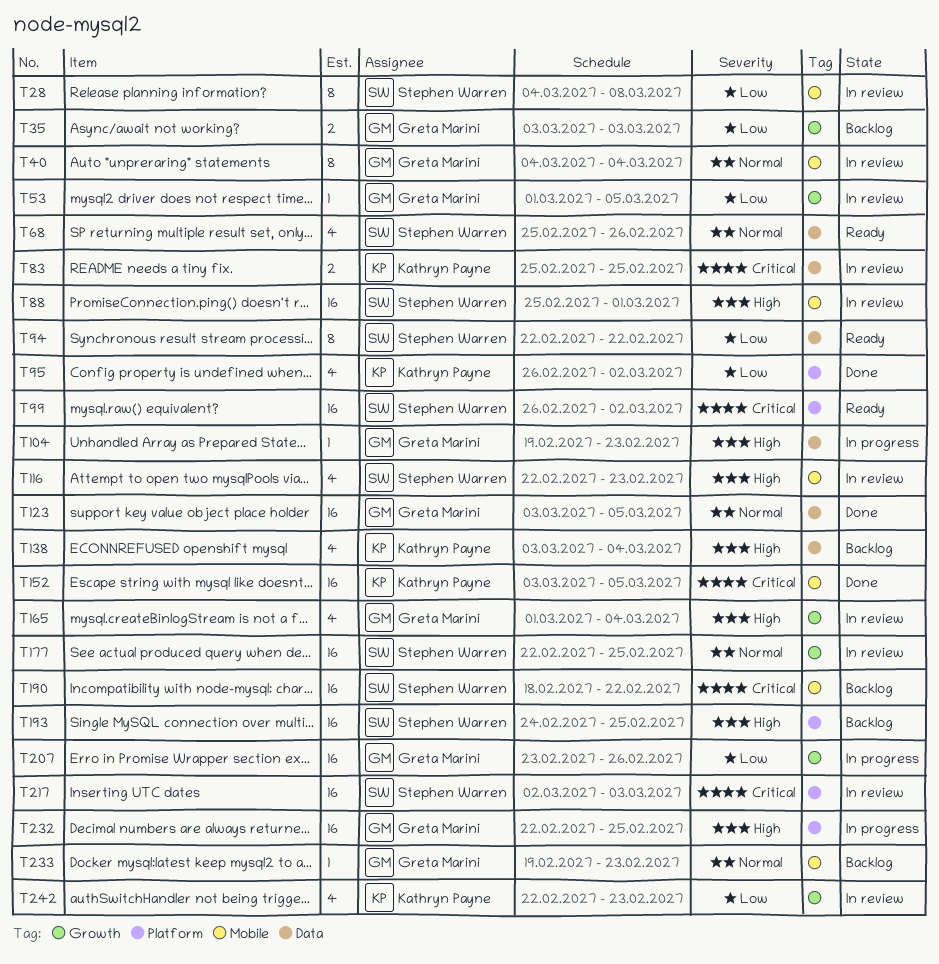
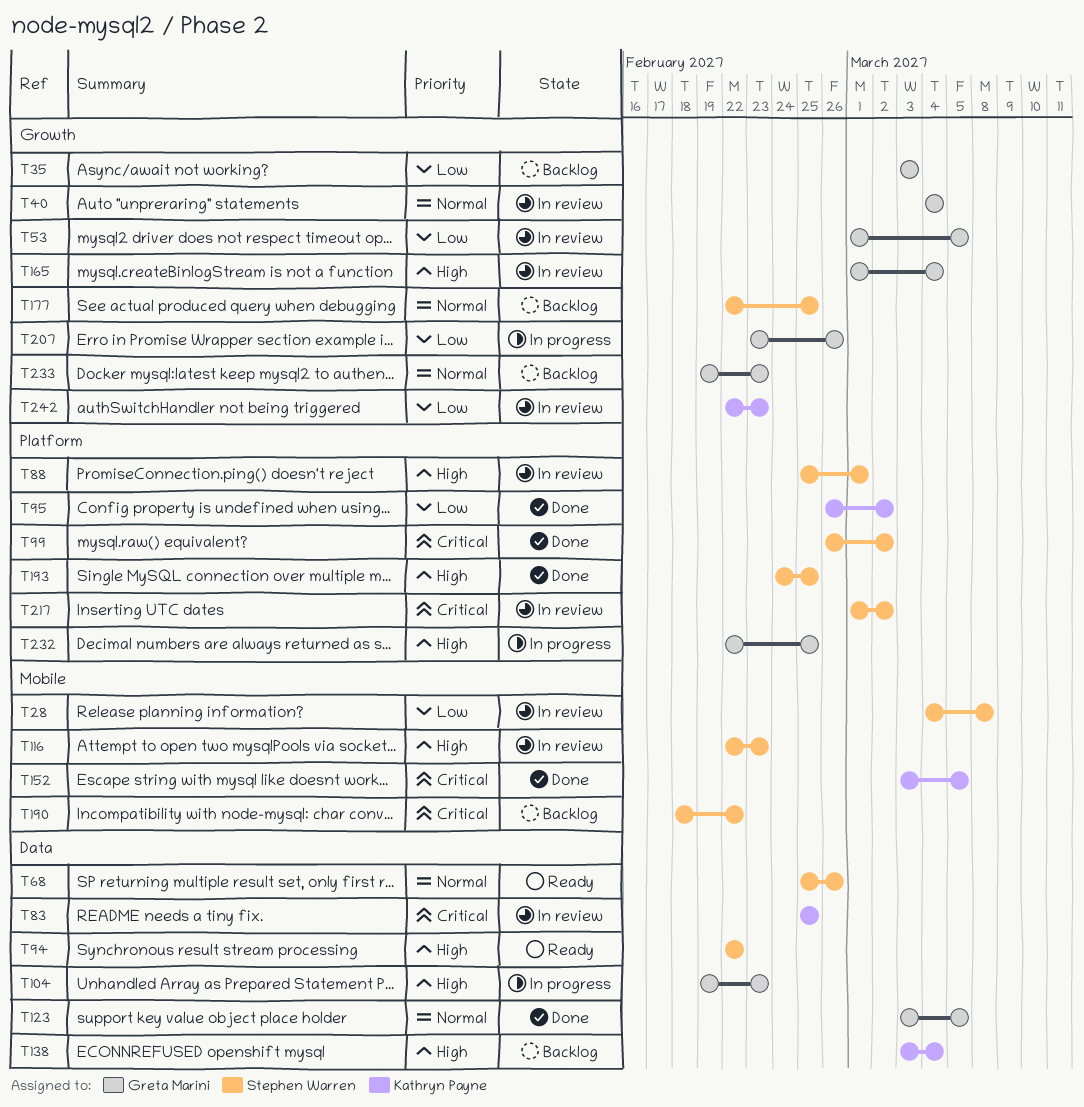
T40, label: Mobile -> Growth
T88, label: Mobile -> Platform
T94, priority: Low -> High
T99, status: Ready -> Done
T177, status: In review -> Backlog
T193, status: Backlog -> Done
T217, start: Mar 2 -> Mar 1
T217, due: Mar 3 -> Mar 2
T233, label: Mobile -> Growth

